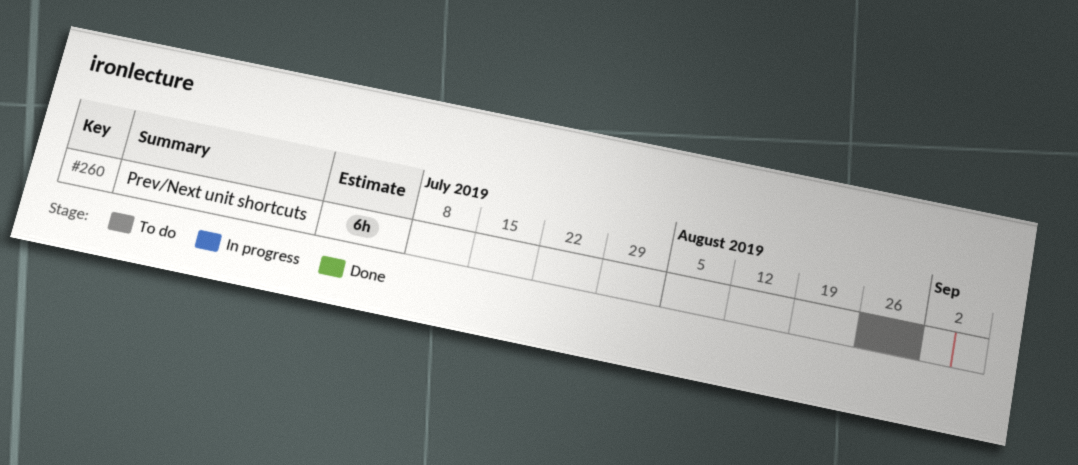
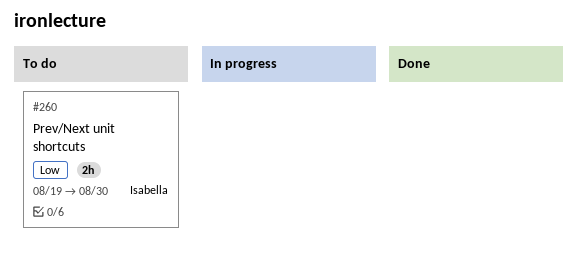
#260, estimate: 6h -> 2h
#260, start: Aug 26 -> Aug 19

